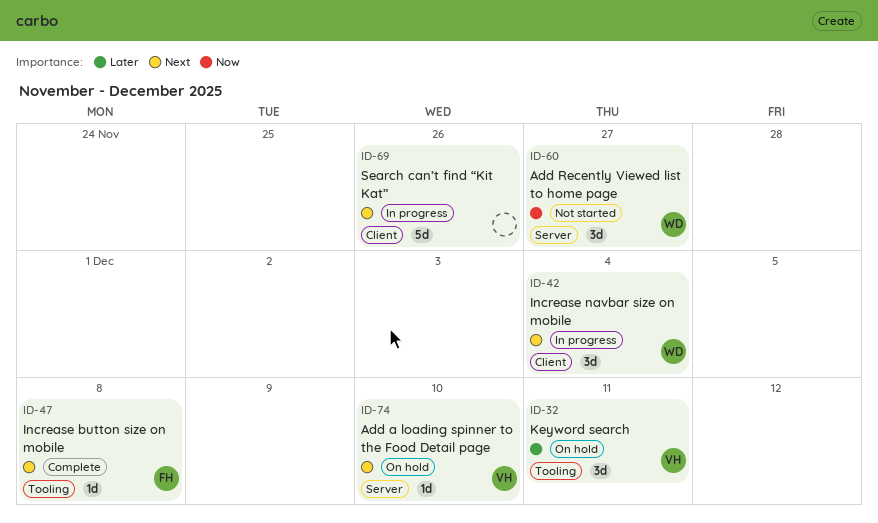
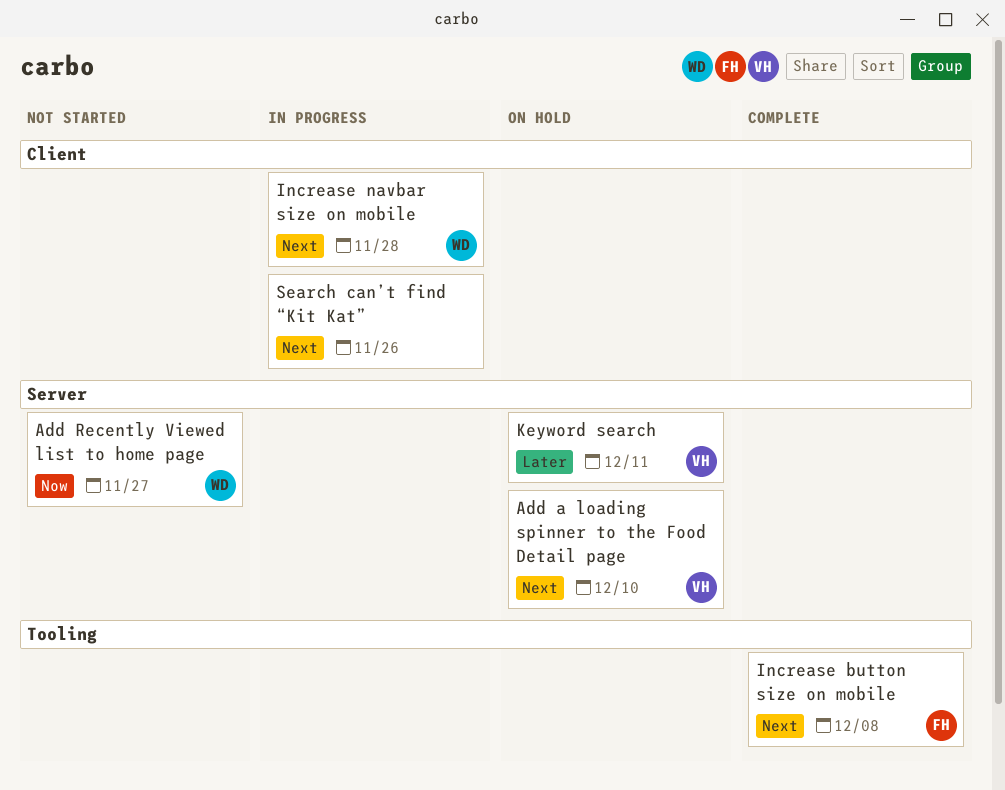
Increase navbar size on mobile, due: Dec 4 -> Nov 28
Keyword search, label: Tooling -> Server

